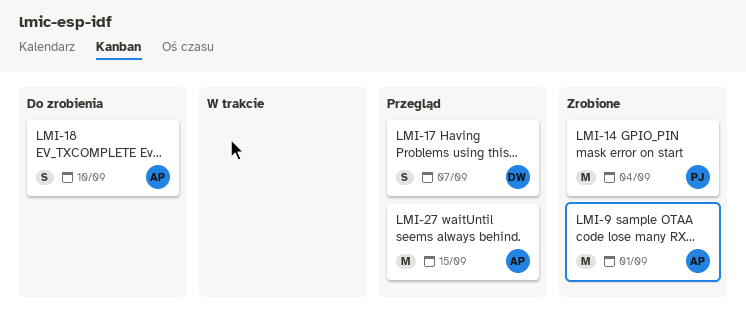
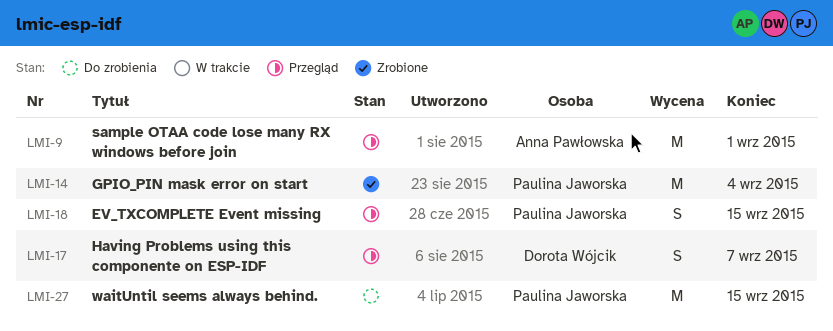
LMI-9, status: Zrobione -> Przegląd
LMI-18, status: Do zrobienia -> Przegląd
LMI-18, owner: Anna Pawłowska -> Paulina Jaworska
LMI-18, due: Sep 10 -> Sep 15
LMI-27, status: Przegląd -> Do zrobienia
LMI-27, owner: Anna Pawłowska -> Paulina Jaworska

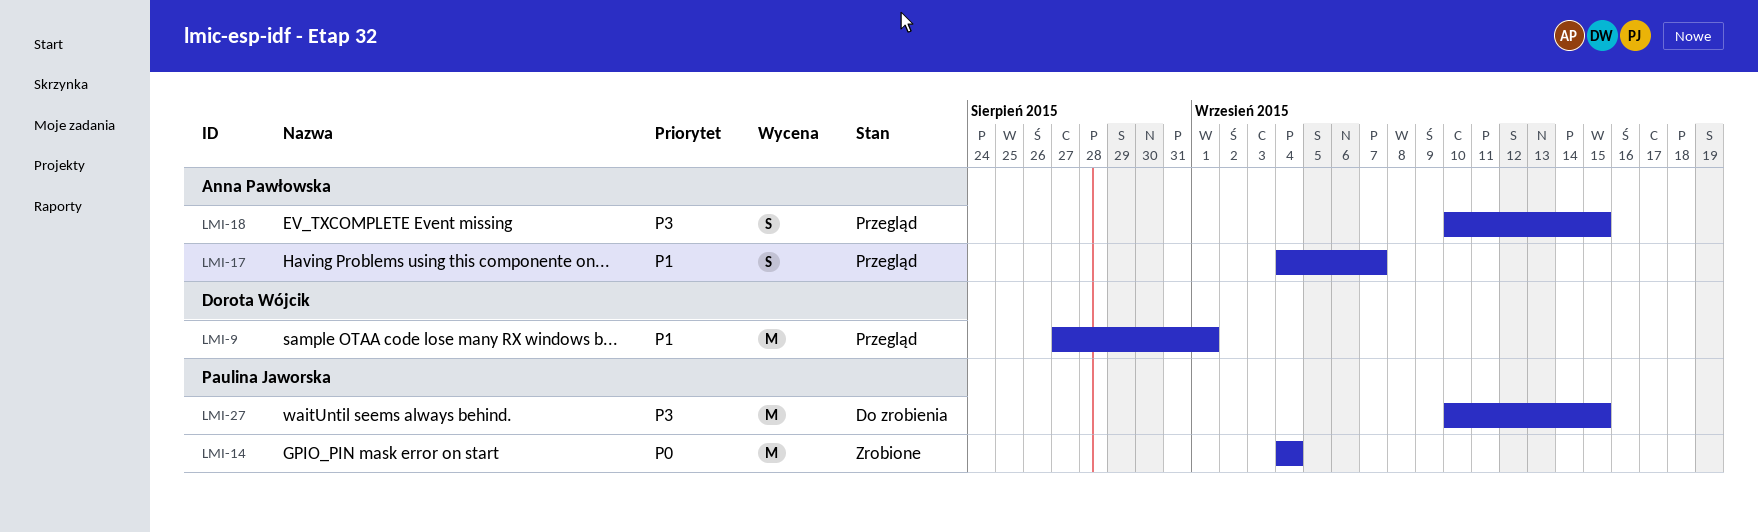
LMI-9, owner: Anna Pawłowska -> Dorota Wójcik
LMI-17, owner: Dorota Wójcik -> Anna Pawłowska
LMI-18, owner: Paulina Jaworska -> Anna Pawłowska

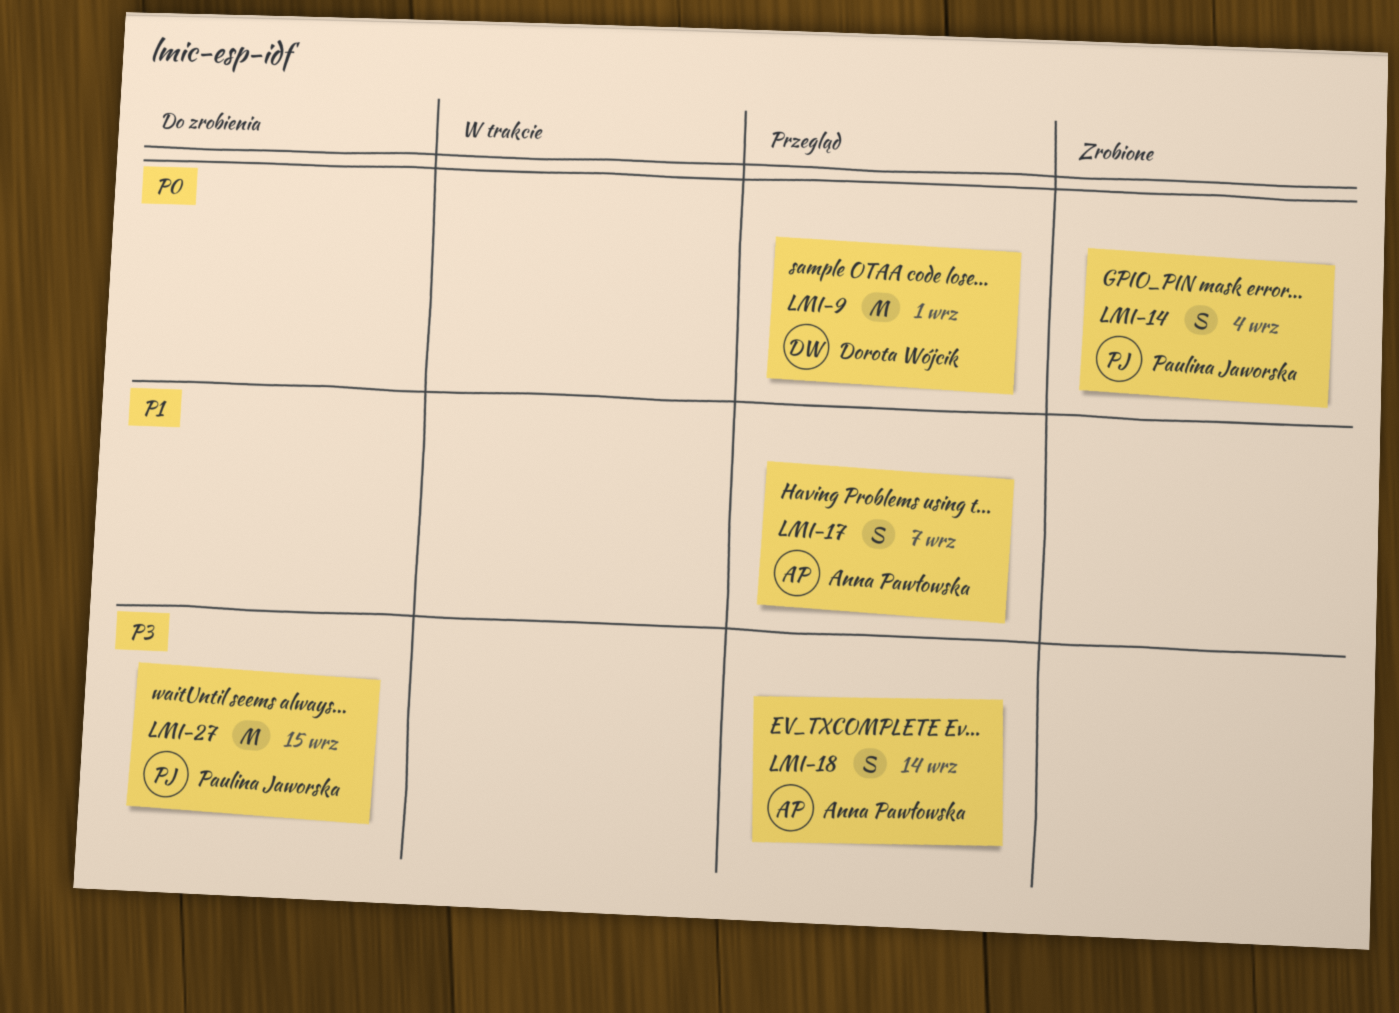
LMI-9, priority: P1 -> P0
LMI-14, estimate: M -> S
LMI-18, due: Sep 15 -> Sep 14

